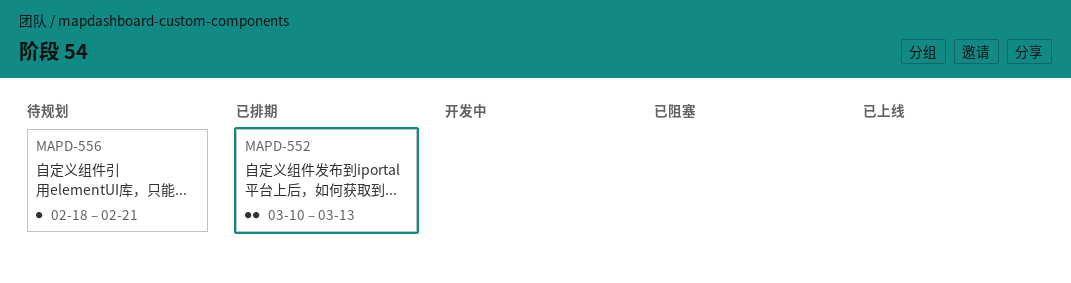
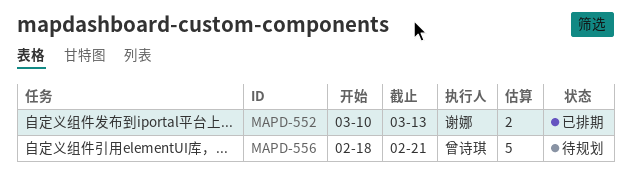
MAPD-556, estimate: 1 -> 5

